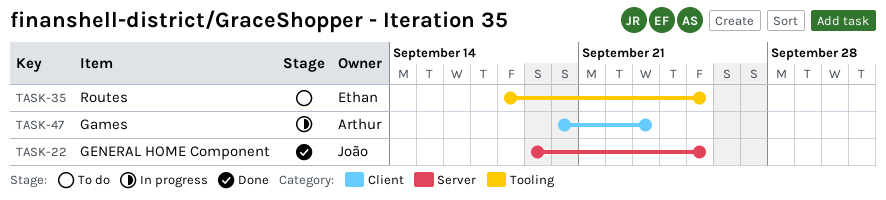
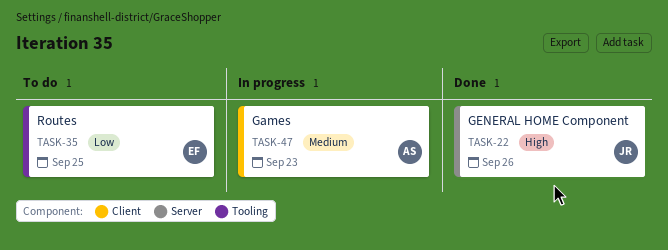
TASK-22, due: Sep 25 -> Sep 26

